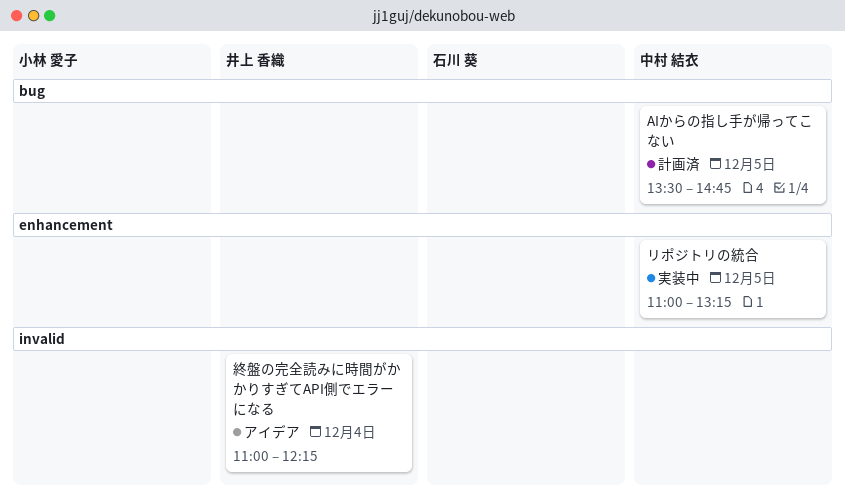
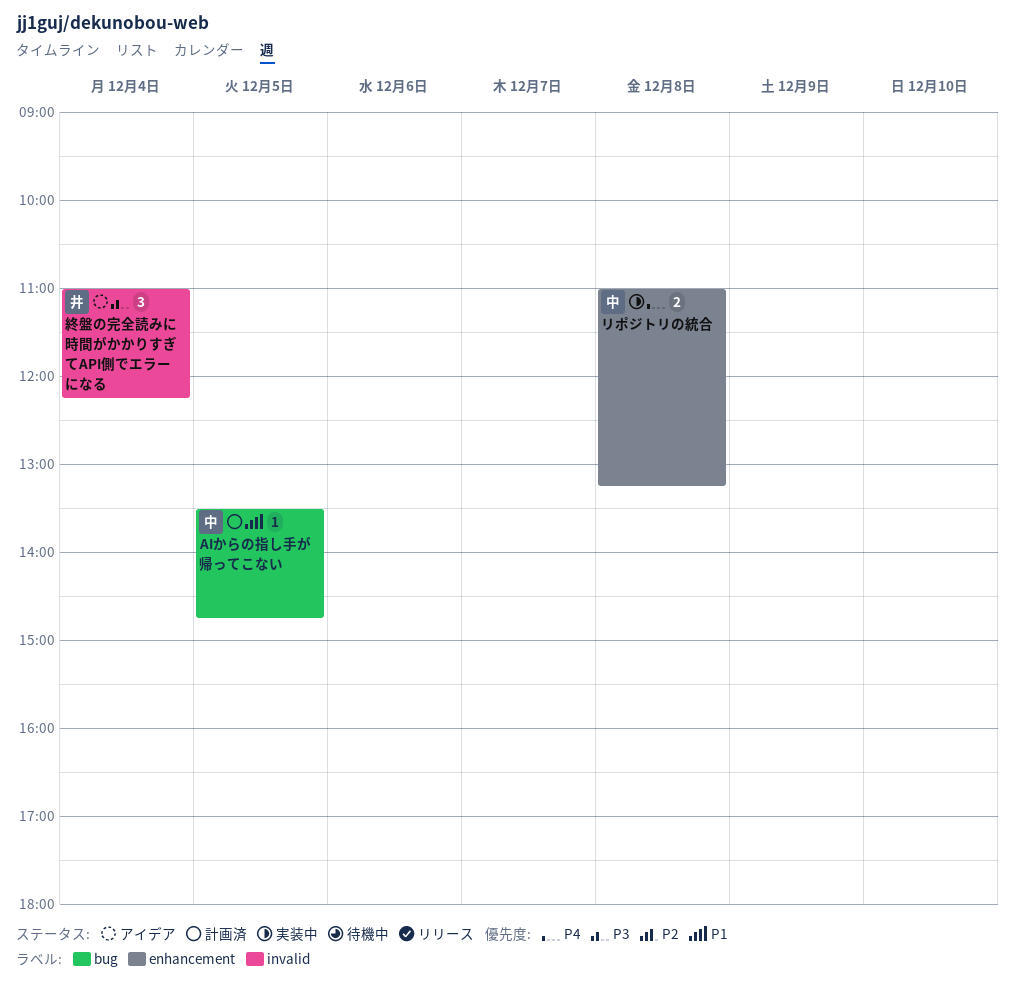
リポジトリの統合, day: Dec 5 -> Dec 8

